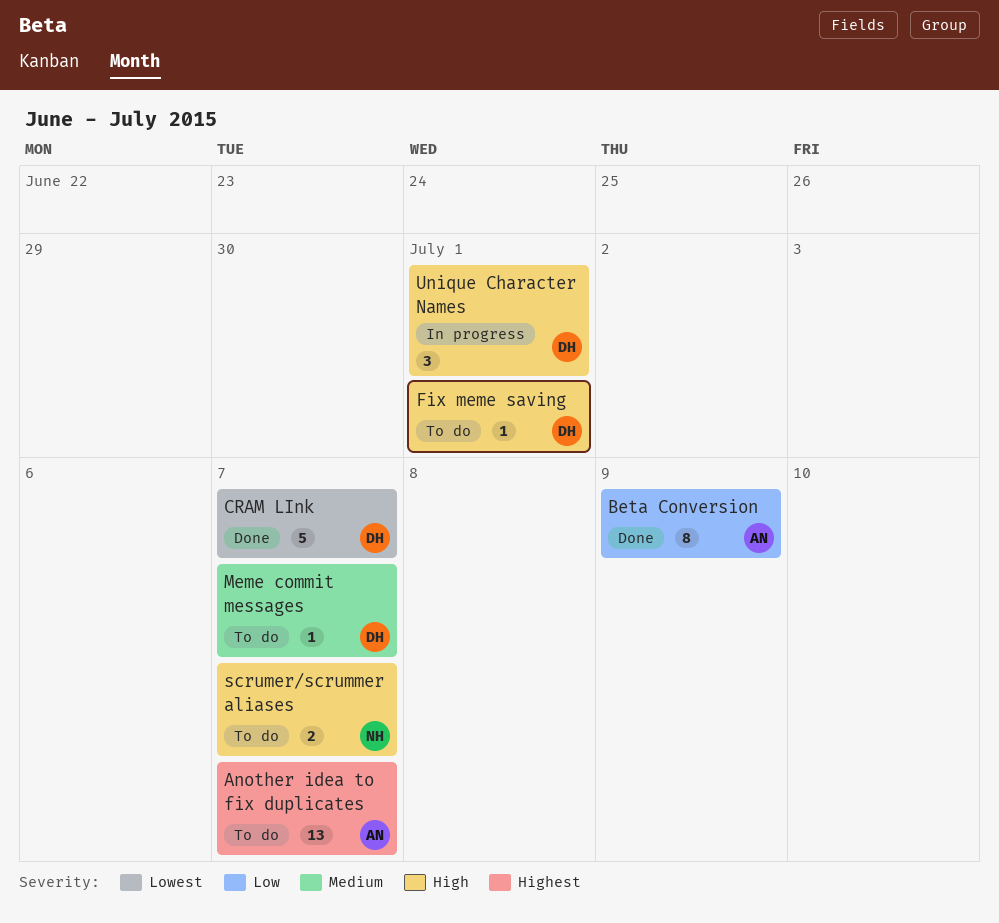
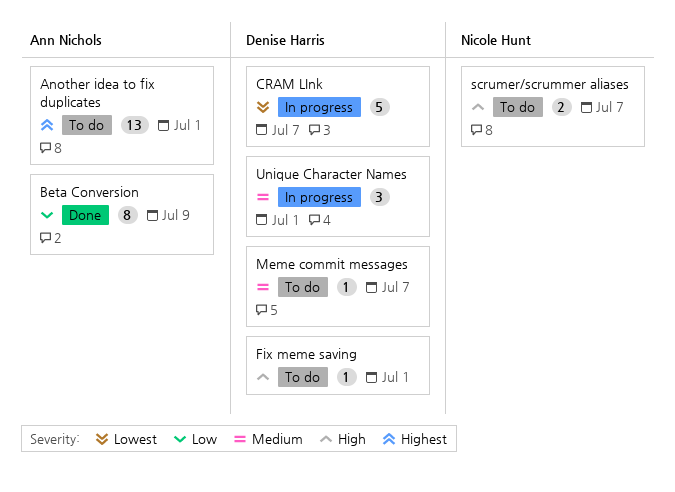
Another idea to fix duplicates, due: Jul 7 -> Jul 1
CRAM LInk, status: Done -> In progress
Unique Character Names, priority: High -> Medium

